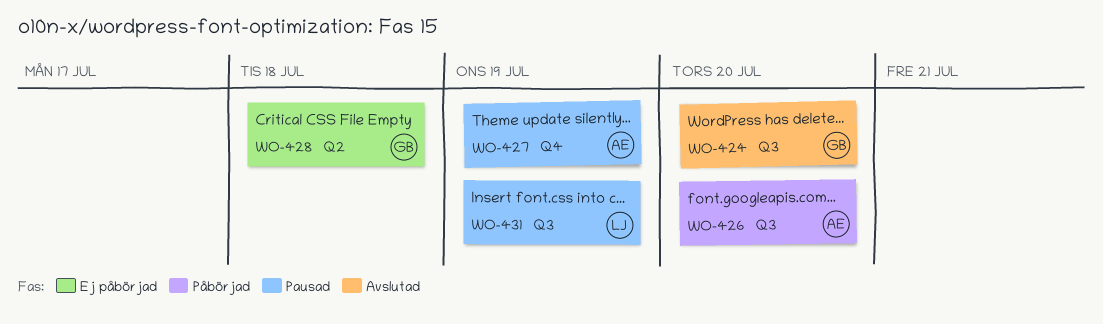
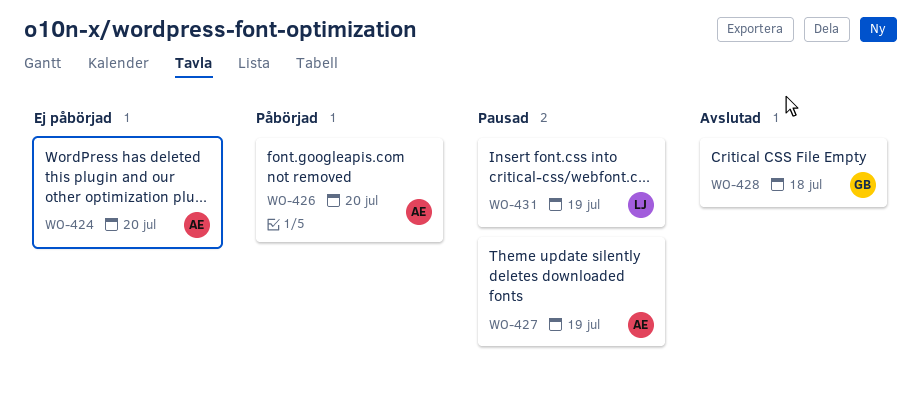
WO-424, status: Avslutad -> Ej påbörjad
WO-424, owner: GB -> AE
WO-428, status: Ej påbörjad -> Avslutad

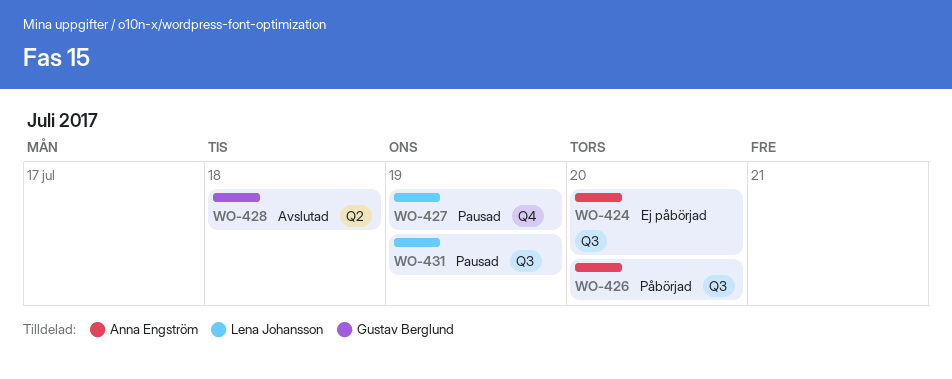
WO-427, owner: Anna Engström -> Lena Johansson

